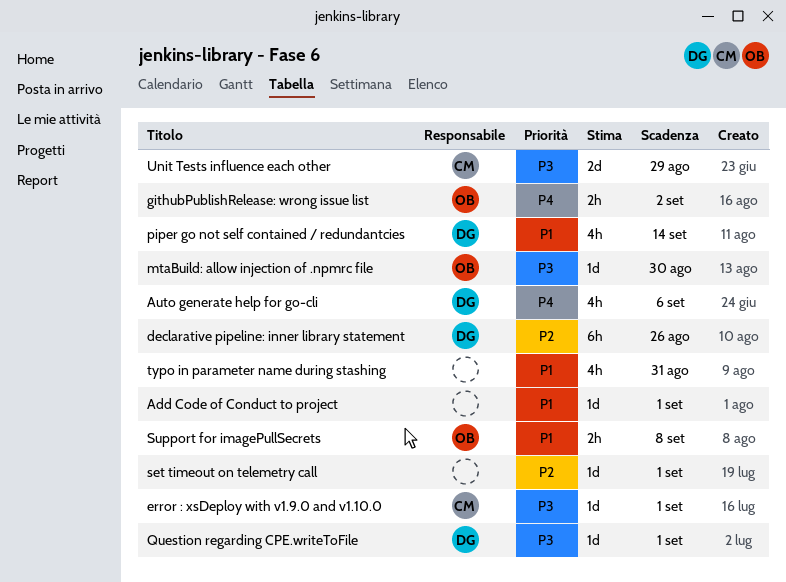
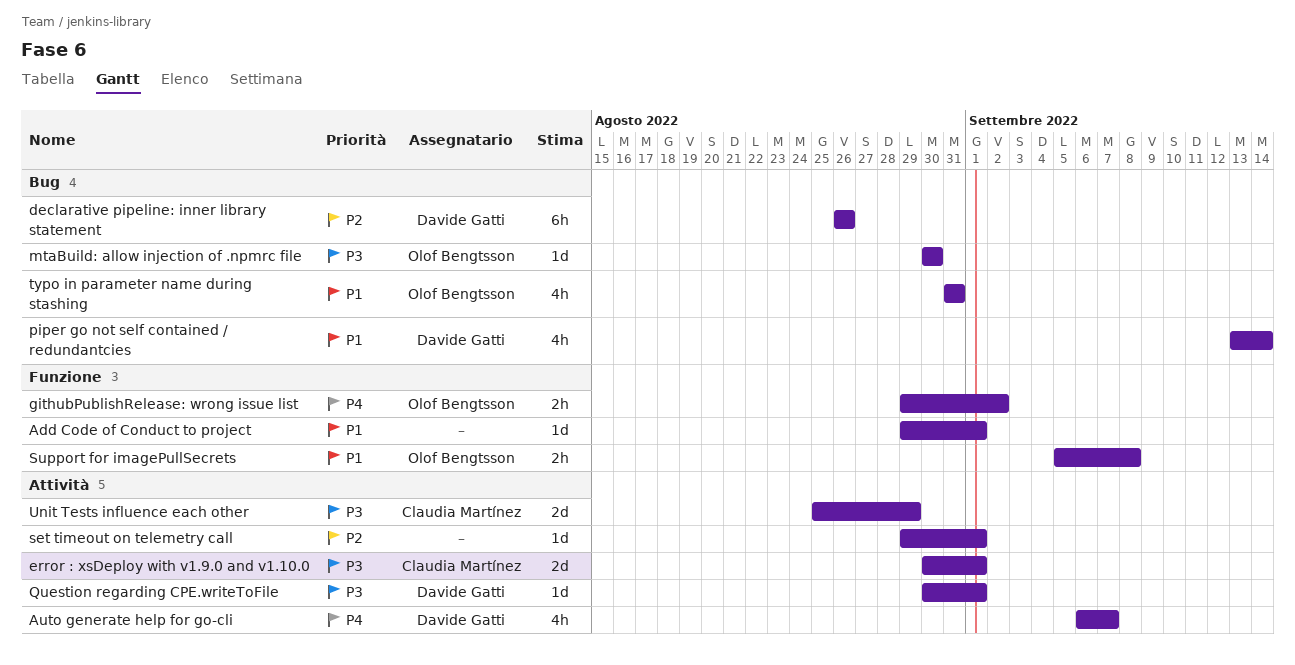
Auto generate help for go-cli, due: Sep 6 -> Sep 7
error : xsDeploy with v1.9.0 and v1.10.0, estimate: 1d -> 2d
typo in parameter name during stashing, owner: none -> Olof Bengtsson

